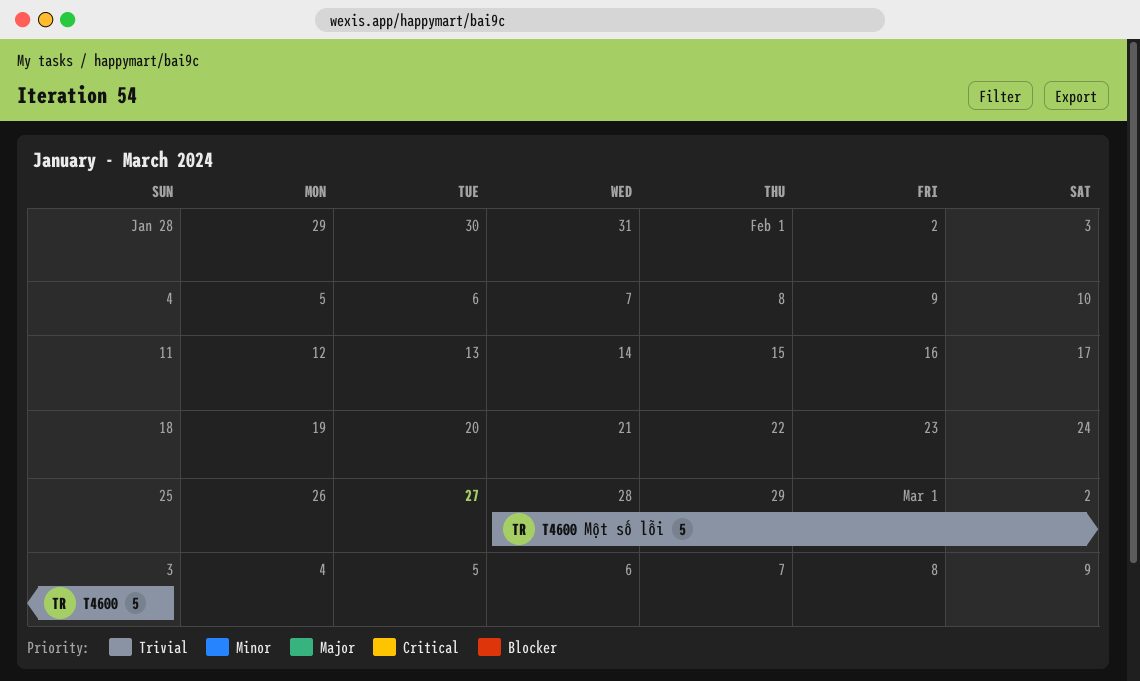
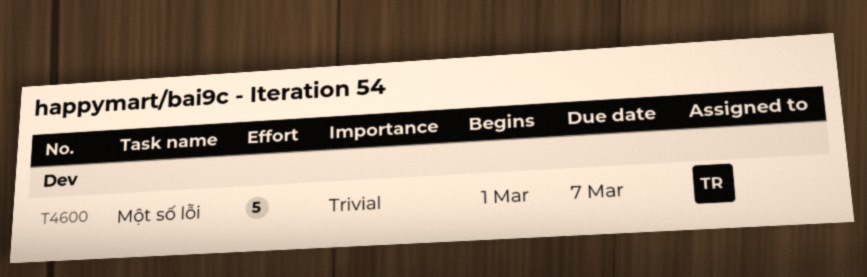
T4600, start: Feb 28 -> Mar 1
T4600, due: Mar 3 -> Mar 7

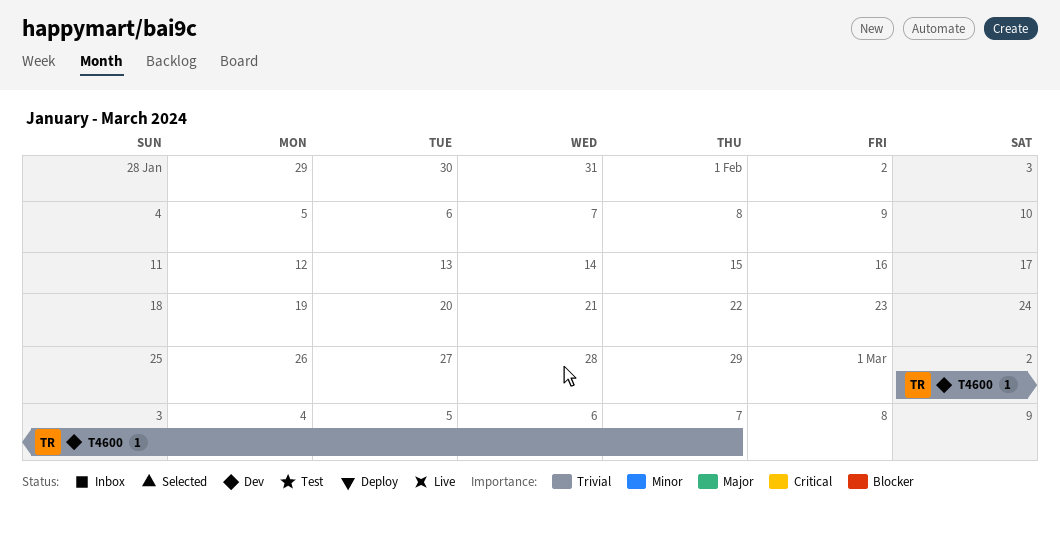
T4600, estimate: 5 -> 1
T4600, start: Mar 1 -> Mar 2

